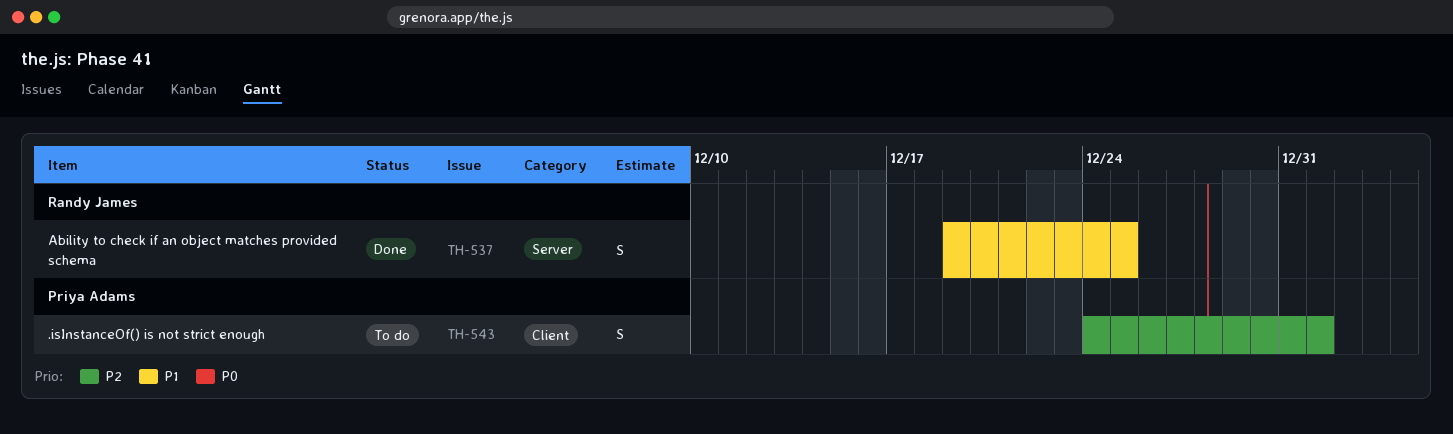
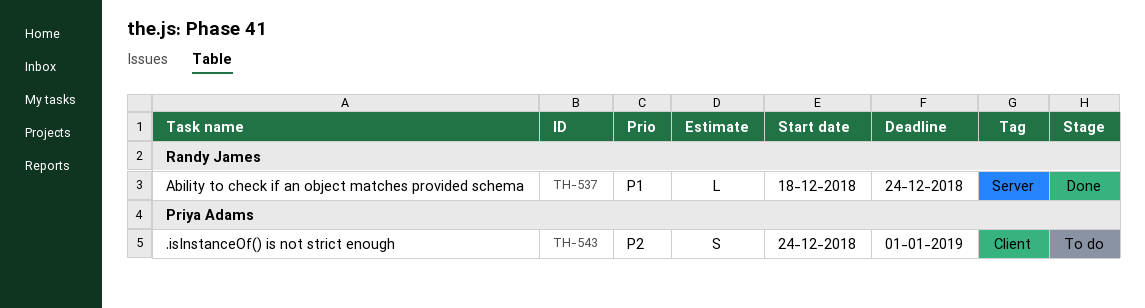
TH-537, estimate: S -> L
TH-537, start: Dec 19 -> Dec 18
TH-537, due: Dec 25 -> Dec 24

